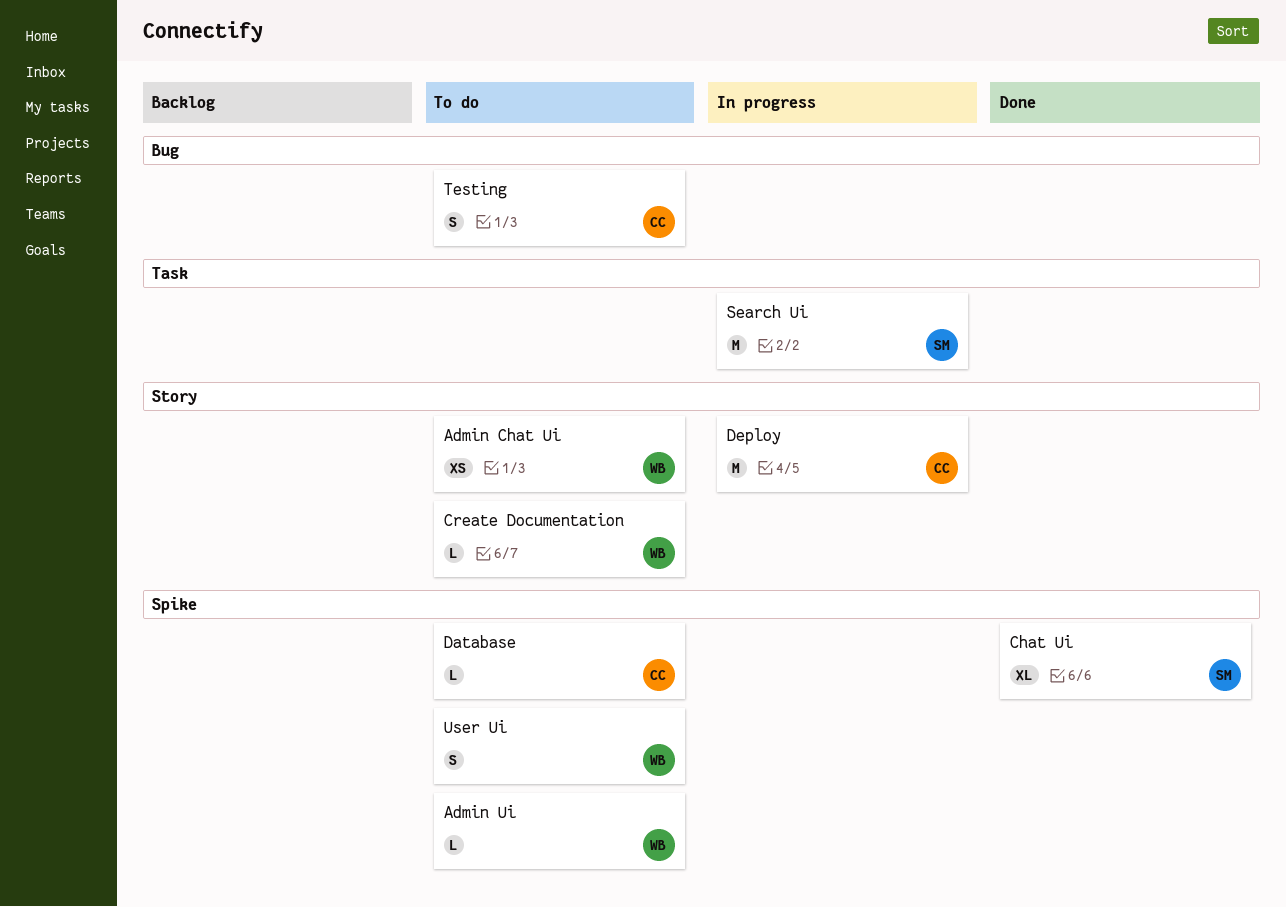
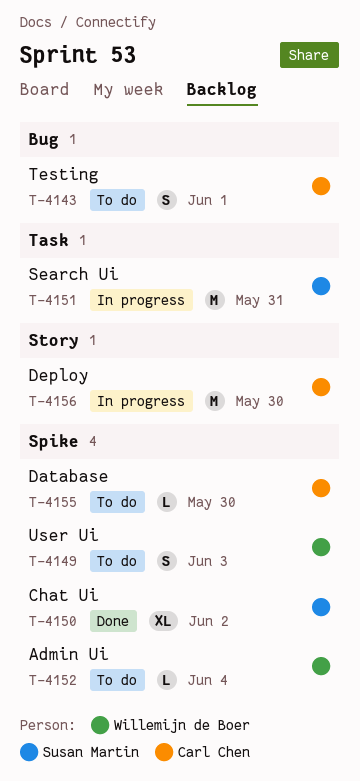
Admin Chat Ui: present -> none
Create Documentation: present -> none

